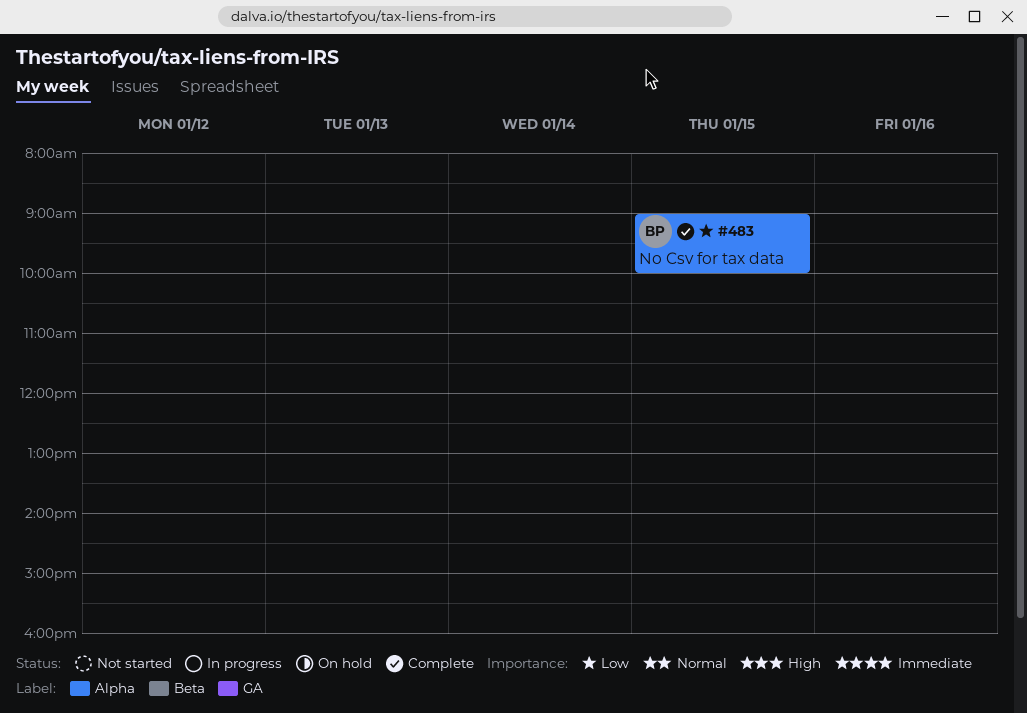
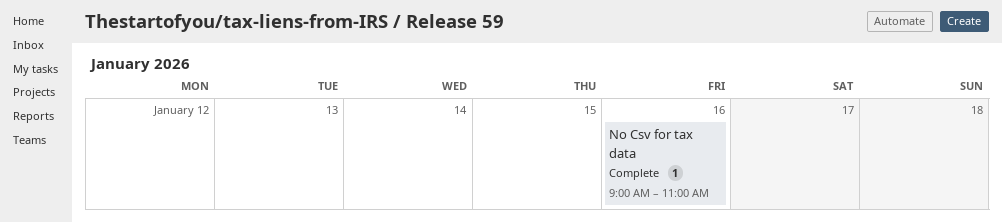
No Csv for tax data, day: Jan 15 -> Jan 16
No Csv for tax data, ends: 10:00 -> 11:00

